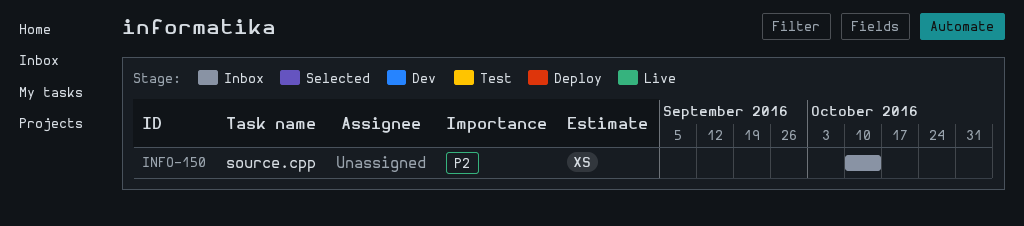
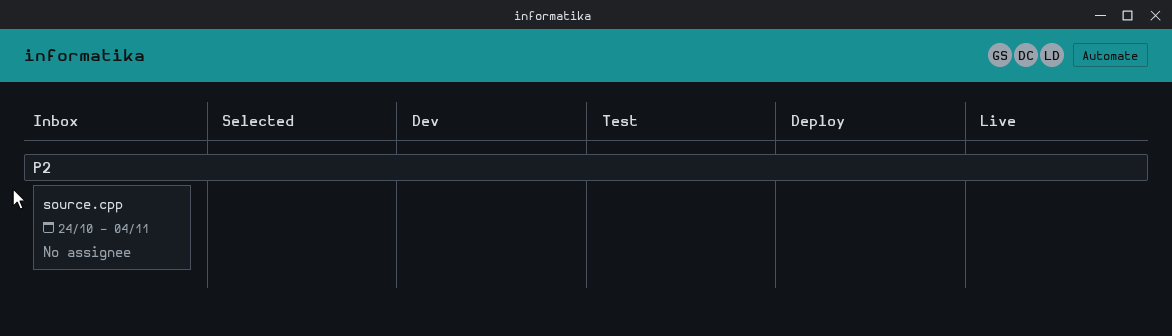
source.cpp, start: Oct 10 -> Oct 24
source.cpp, due: Oct 14 -> Nov 4

